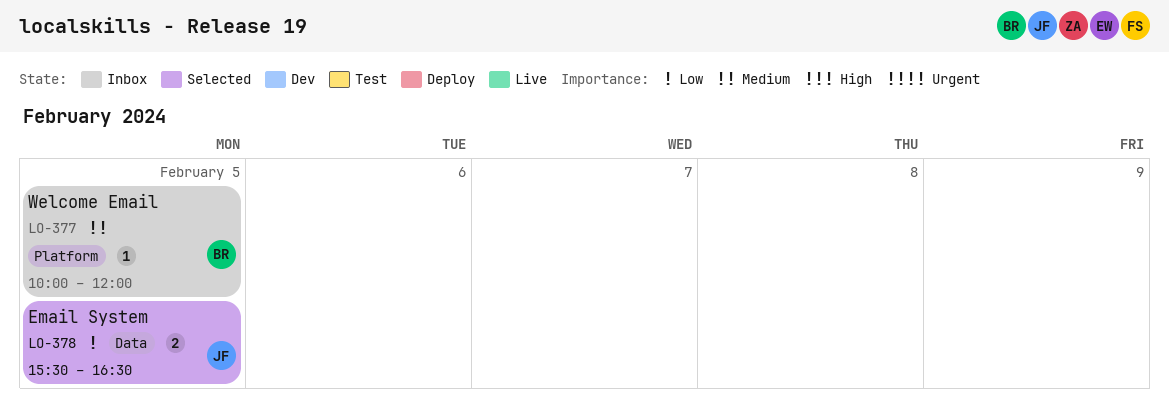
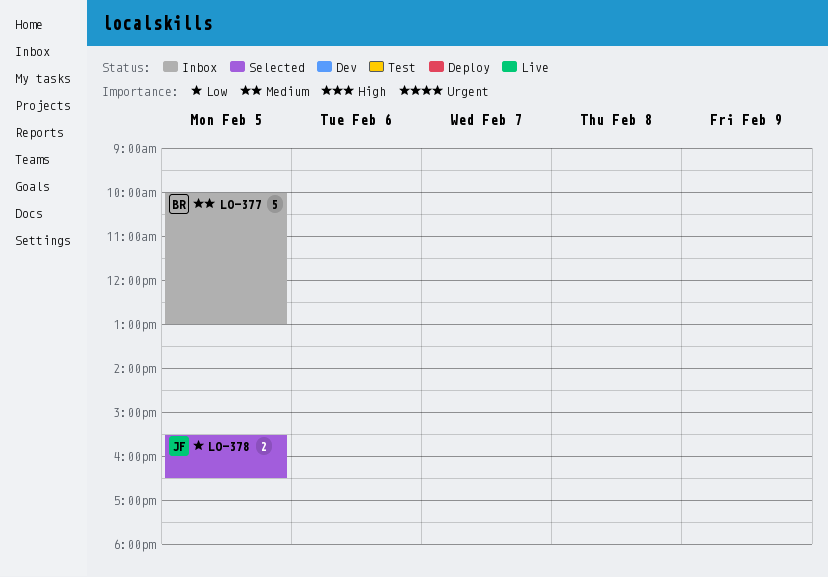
LO-377, estimate: 1 -> 5
LO-377, ends: 12:00 -> 13:00

